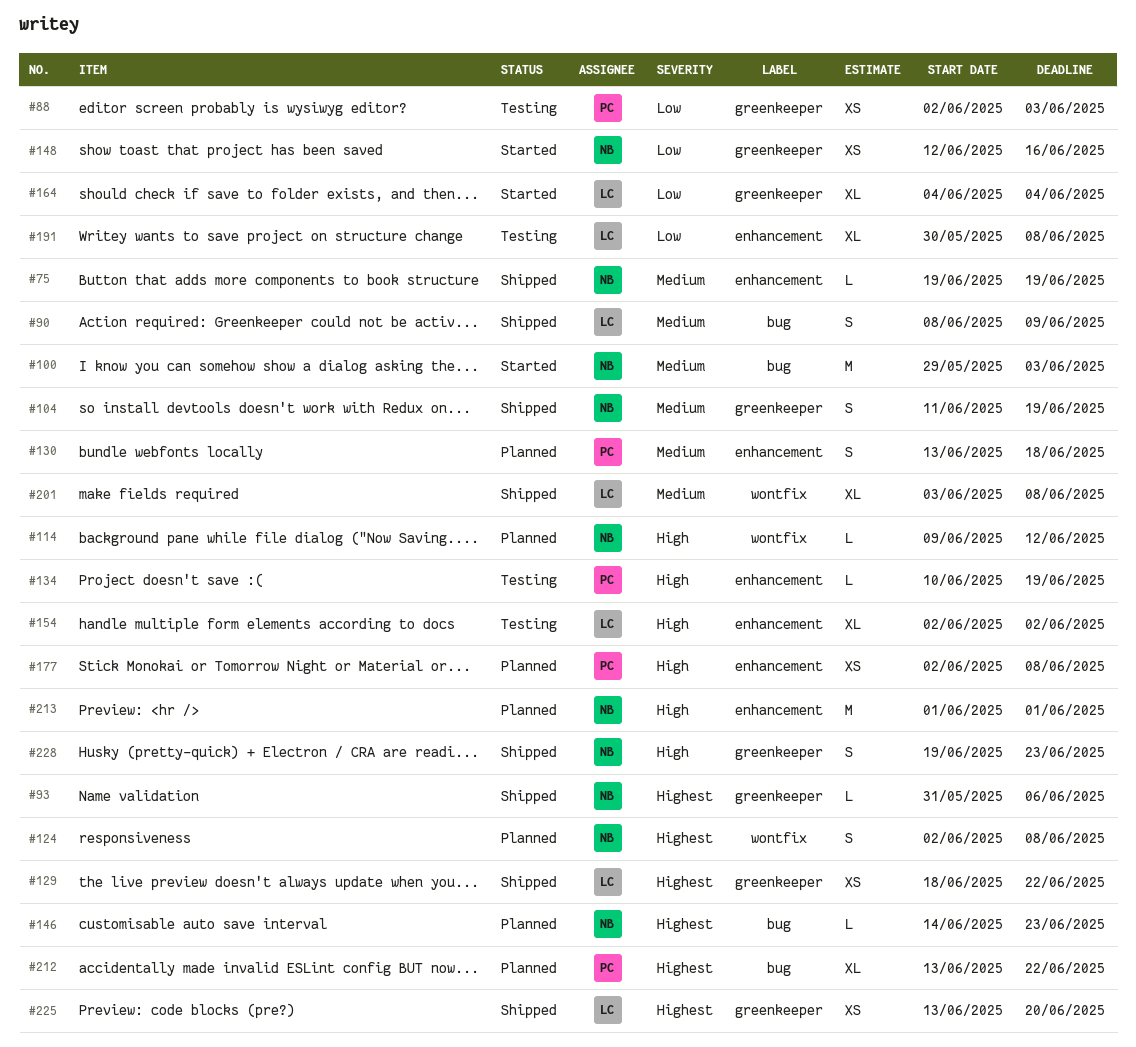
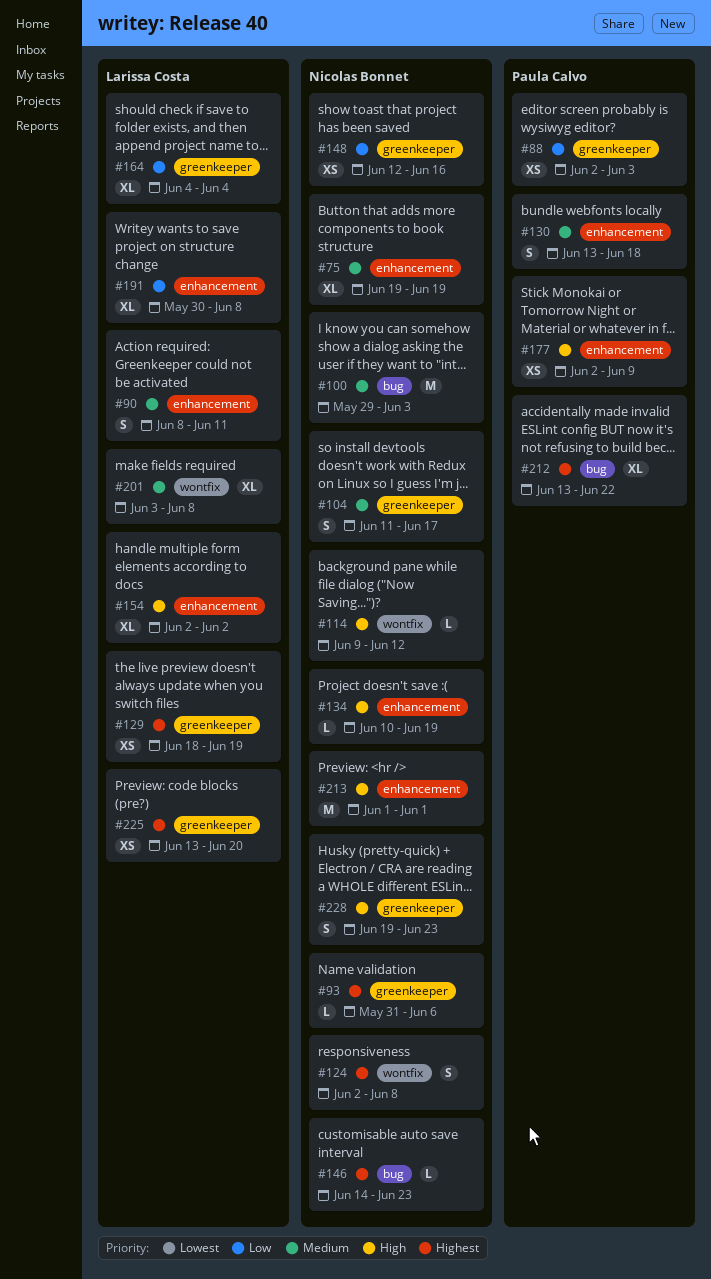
#75, estimate: L -> XL
#90, label: bug -> enhancement
#90, due: Jun 9 -> Jun 11
#104, due: Jun 19 -> Jun 17
#129, due: Jun 22 -> Jun 19
#134, owner: Paula Calvo -> Nicolas Bonnet
#177, due: Jun 8 -> Jun 9

